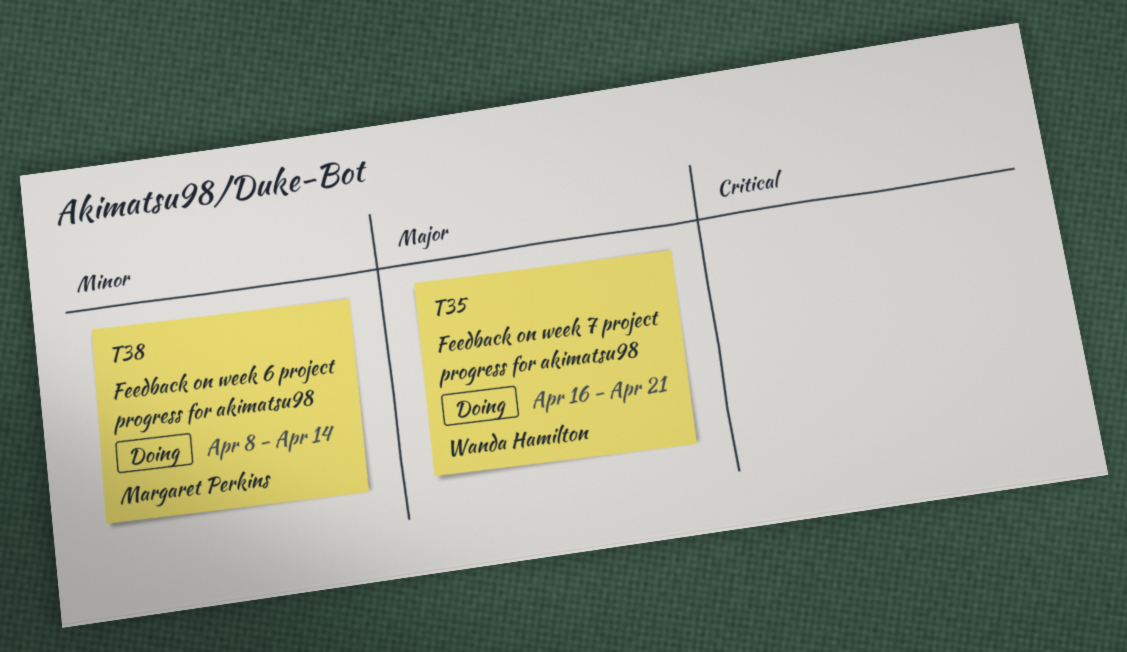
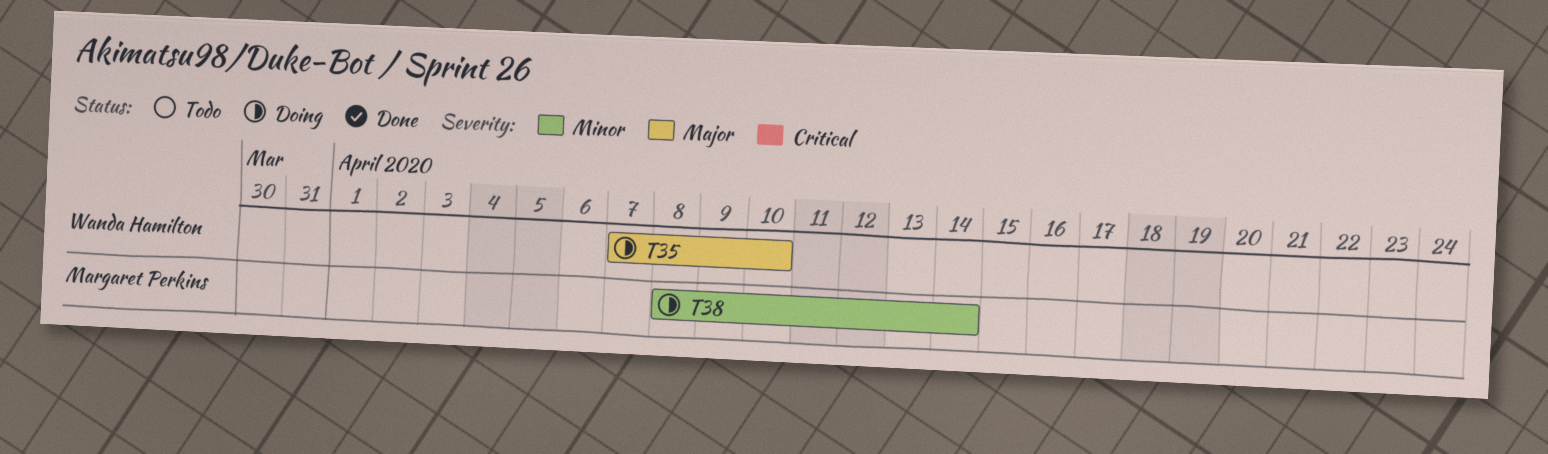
T35, start: Apr 16 -> Apr 7
T35, due: Apr 21 -> Apr 10

